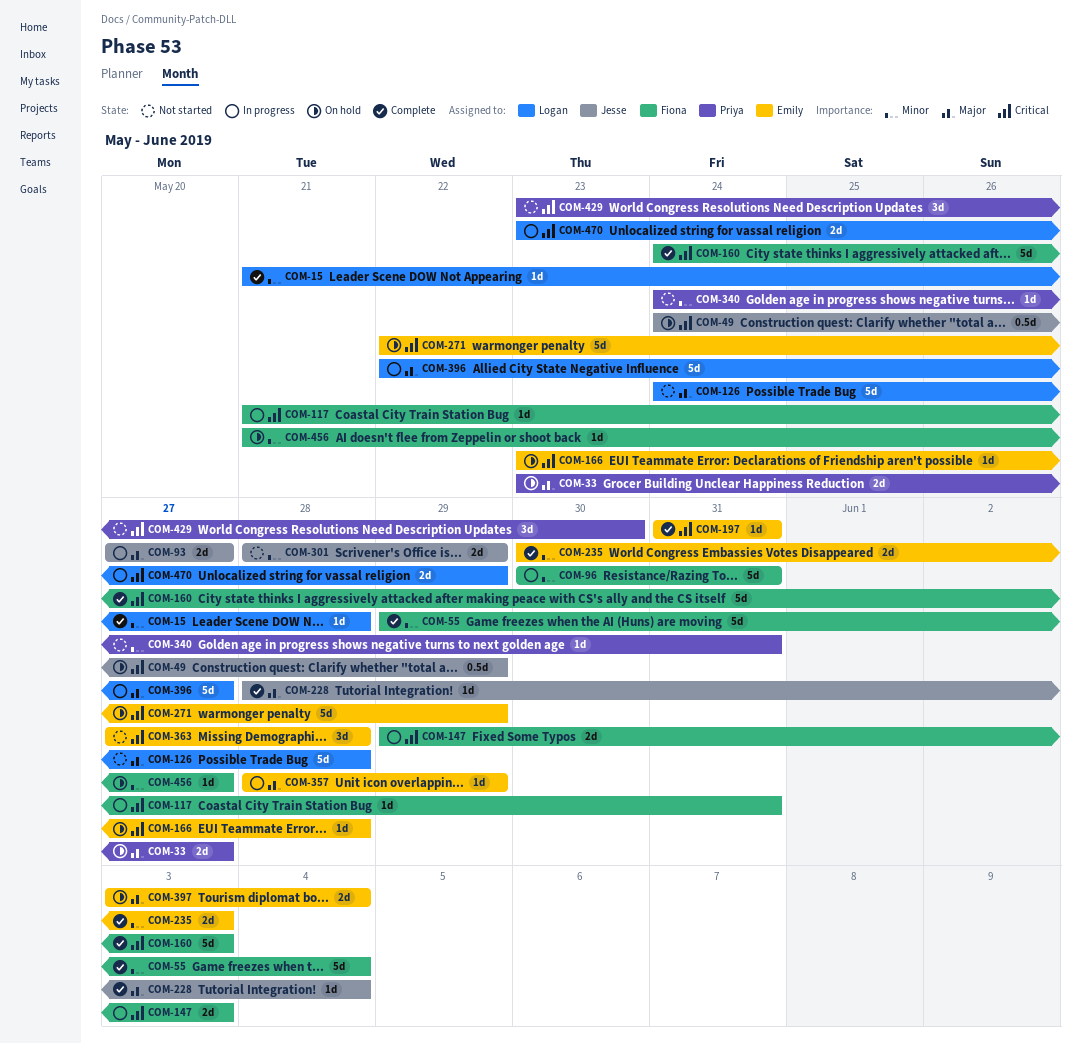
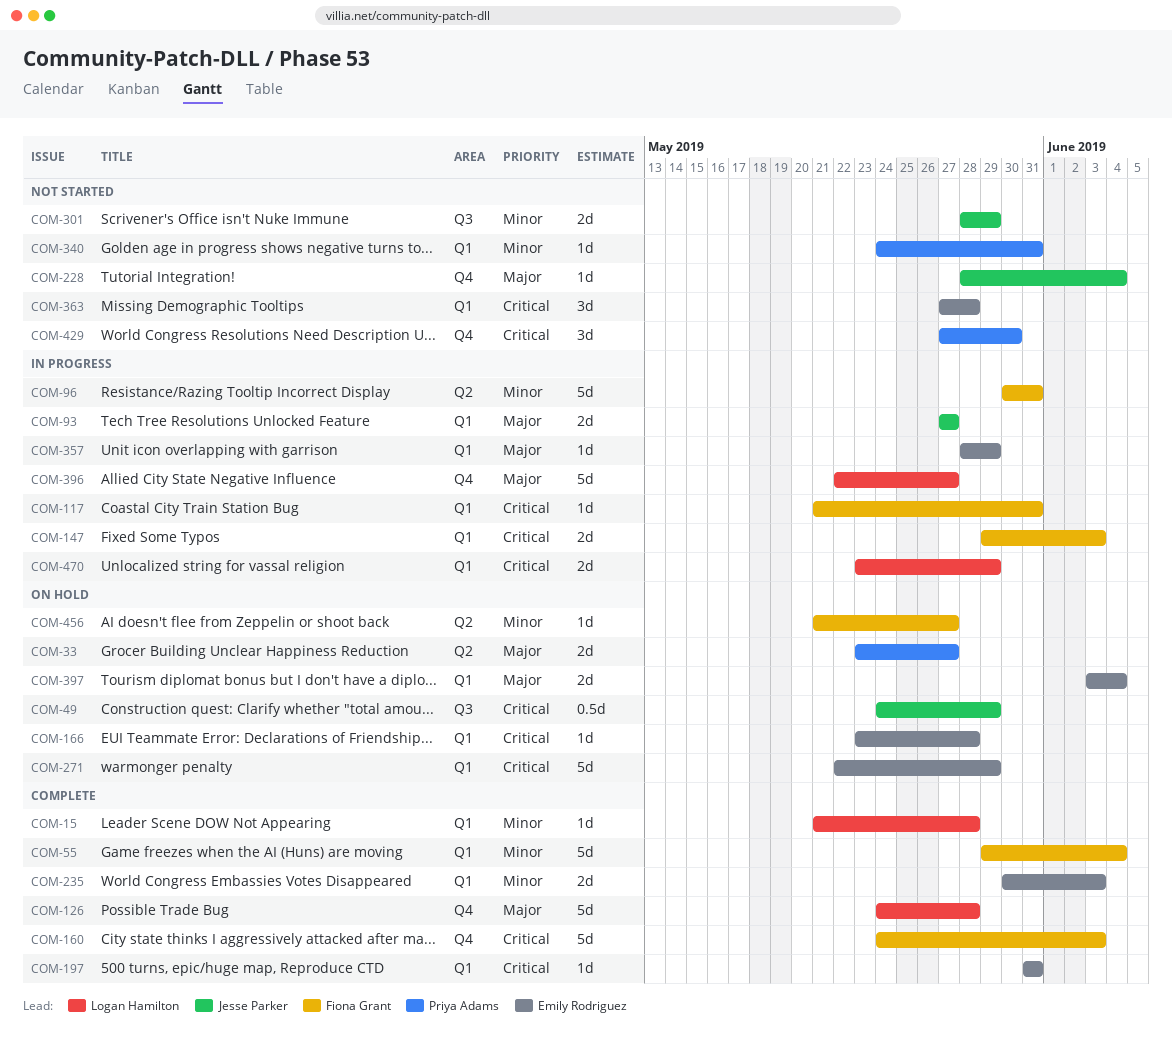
COM-126, status: Not started -> Complete
COM-228, status: Complete -> Not started
COM-429, start: May 23 -> May 27

